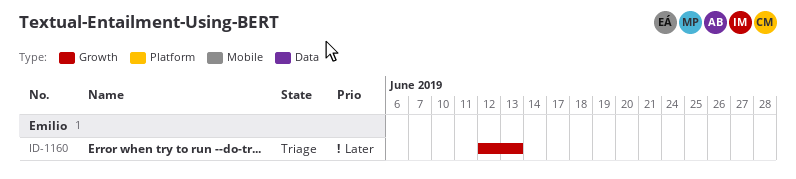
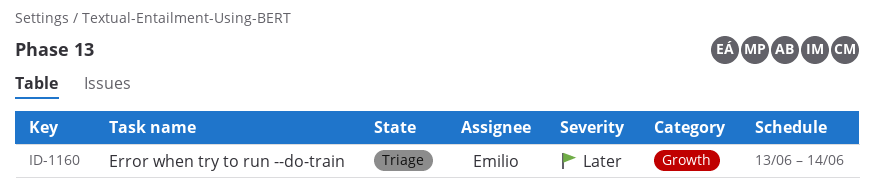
ID-1160, start: Jun 12 -> Jun 13
ID-1160, due: Jun 13 -> Jun 14

